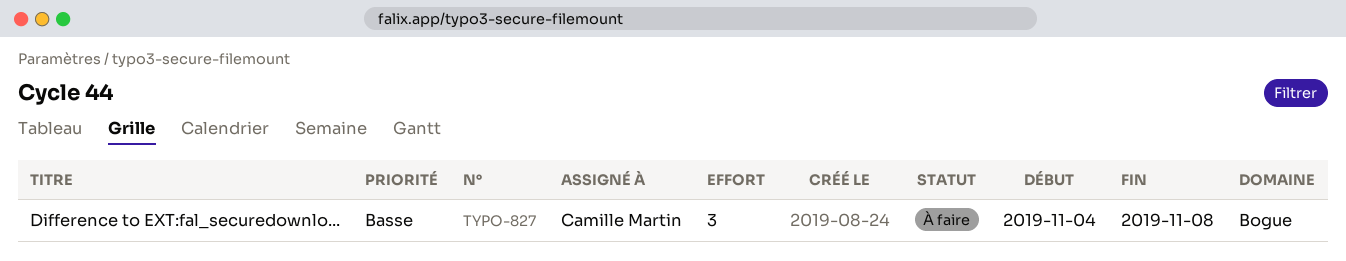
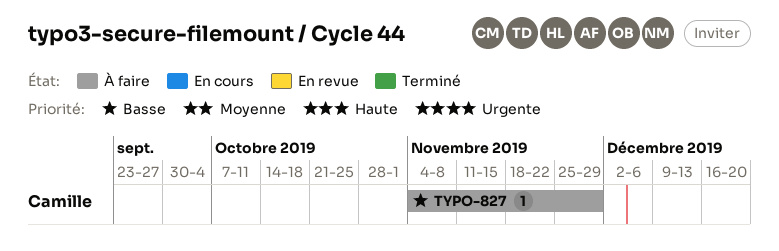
TYPO-827, estimate: 3 -> 1
TYPO-827, due: Nov 8 -> Nov 29

